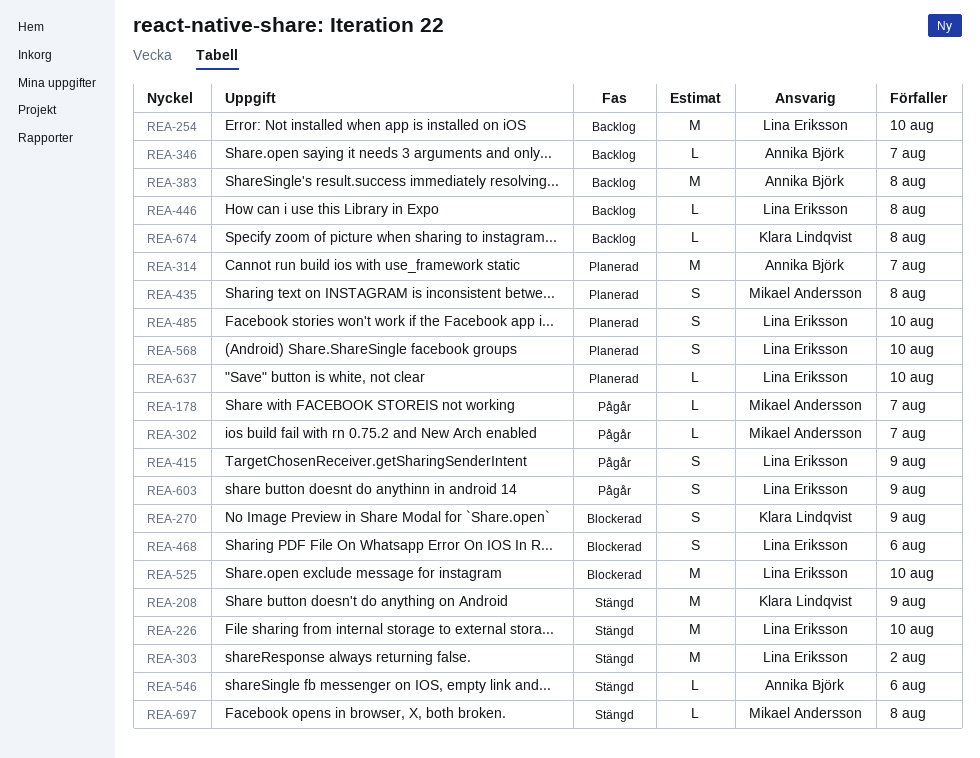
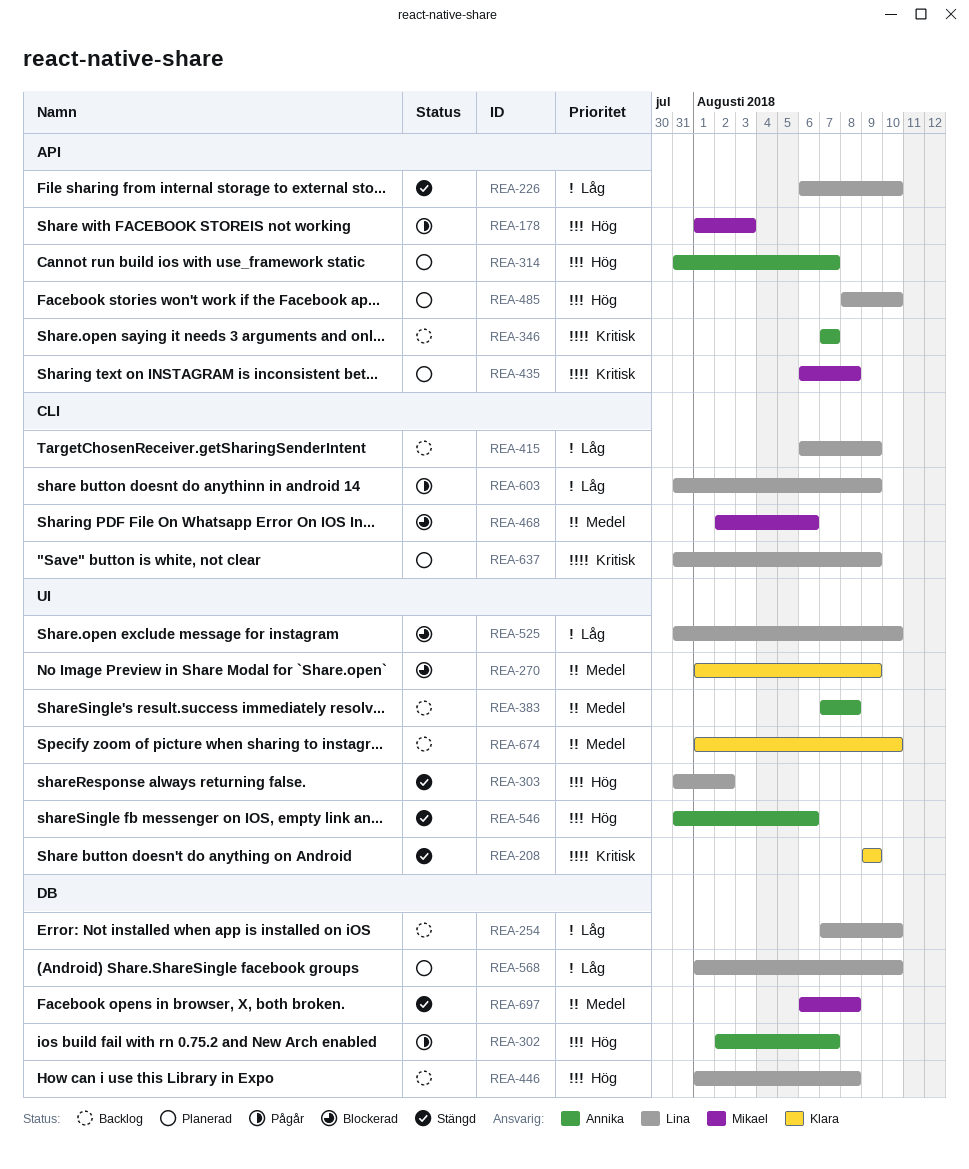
REA-178, due: Aug 7 -> Aug 3
REA-302, owner: Mikael Andersson -> Annika Björk
REA-415, status: Pågår -> Backlog
REA-468, owner: Lina Eriksson -> Mikael Andersson
REA-637, due: Aug 10 -> Aug 9
REA-674, due: Aug 8 -> Aug 10

